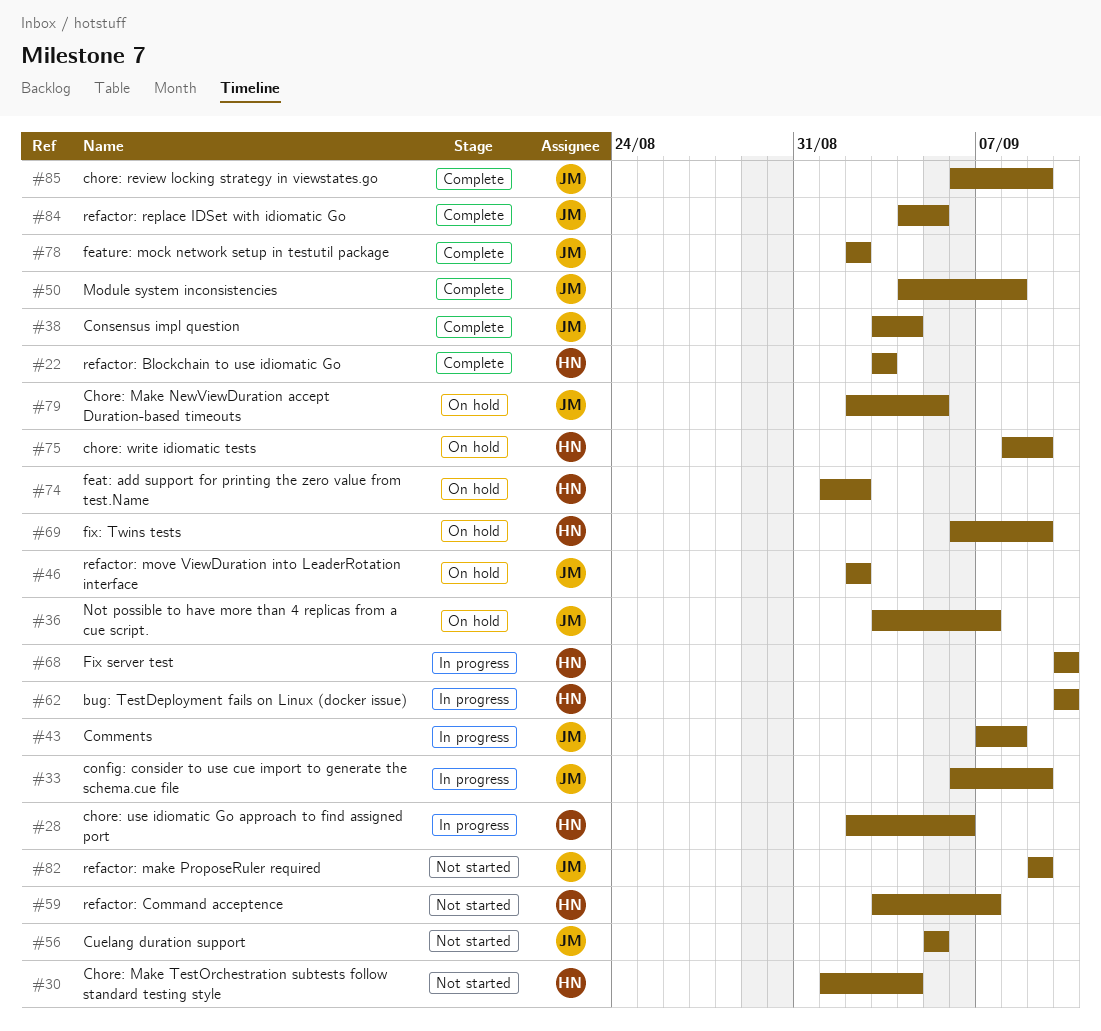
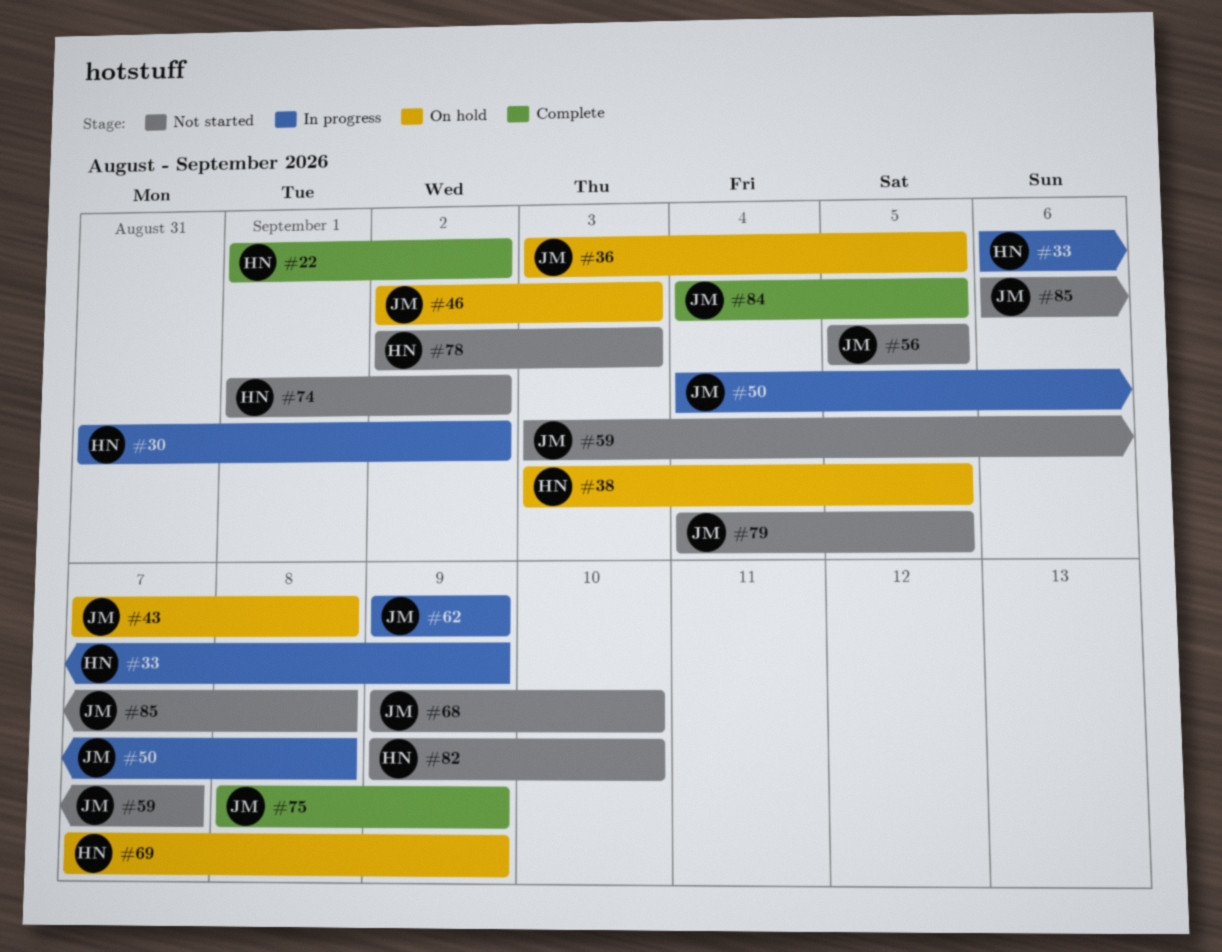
#22, start: Sep 3 -> Sep 1
#22, due: Sep 3 -> Sep 2
#28: present -> none
#30, status: Not started -> In progress
#30, start: Sep 1 -> Aug 31
#30, due: Sep 4 -> Sep 2
#33, owner: JM -> HN
#36, due: Sep 7 -> Sep 5
#38, status: Complete -> On hold
#38, owner: JM -> HN
#38, due: Sep 4 -> Sep 5
#43, status: In progress -> On hold
#46, due: Sep 2 -> Sep 3
#50, status: Complete -> In progress
#59, owner: HN -> JM
#62, owner: HN -> JM
#62, start: Sep 10 -> Sep 9
#62, due: Sep 10 -> Sep 9
#68, status: In progress -> Not started
#68, owner: HN -> JM
#68, start: Sep 10 -> Sep 9
#69, start: Sep 6 -> Sep 7
#74, status: On hold -> Not started
#75, status: On hold -> Complete
#75, owner: HN -> JM
#78, status: Complete -> Not started
#78, owner: JM -> HN
#78, due: Sep 2 -> Sep 3
#79, status: On hold -> Not started
#79, start: Sep 2 -> Sep 4
#82, owner: JM -> HN
#82, due: Sep 9 -> Sep 10
#85, status: Complete -> Not started
#85, due: Sep 9 -> Sep 8

